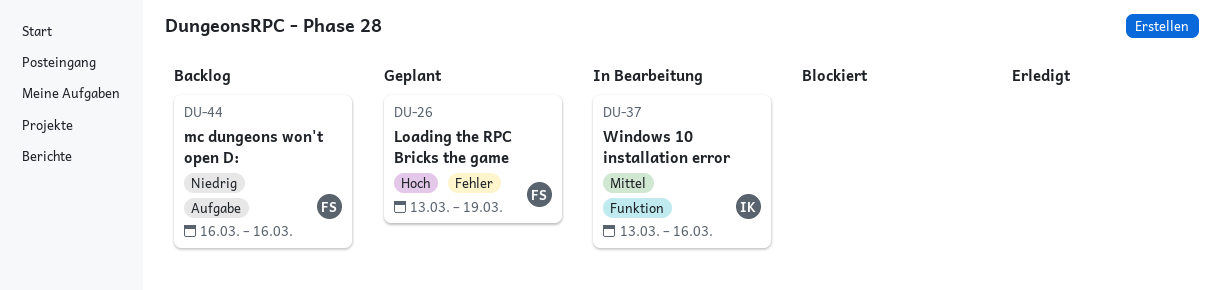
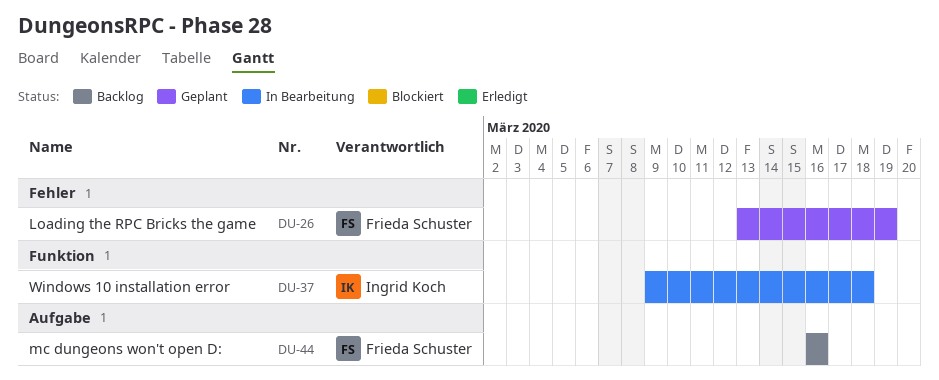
DU-37, start: Mar 13 -> Mar 9
DU-37, due: Mar 16 -> Mar 18

